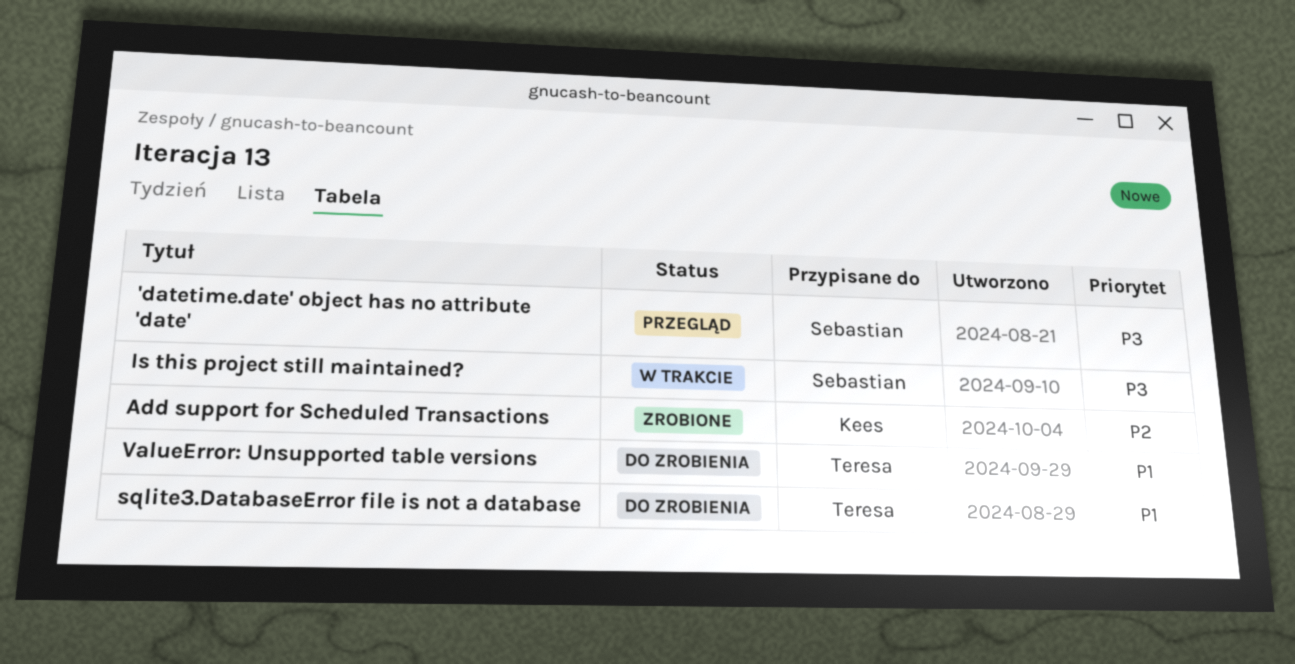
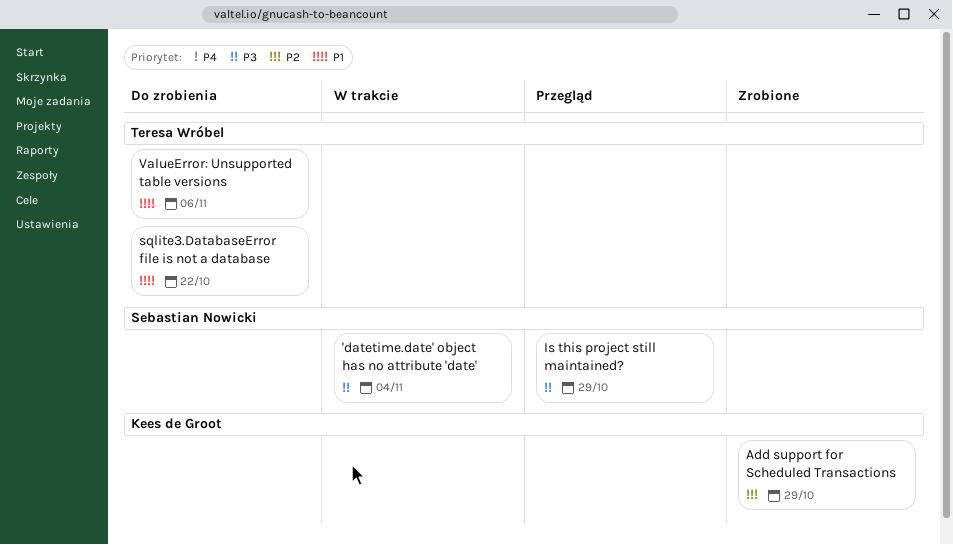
'datetime.date' object has no attribute 'date', status: Przegląd -> W trakcie
Is this project still maintained?, status: W trakcie -> Przegląd

